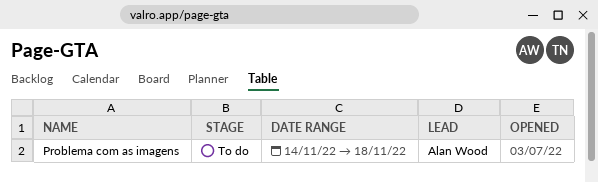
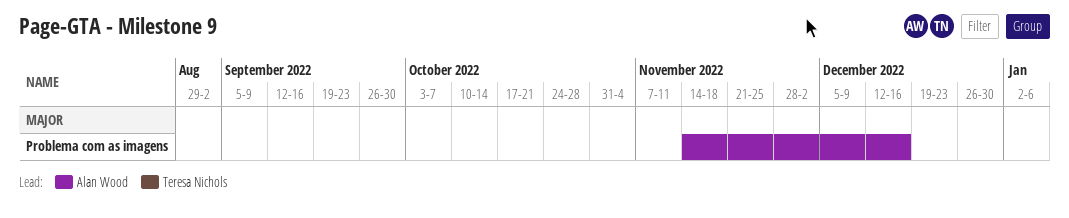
Problema com as imagens, due: Nov 18 -> Dec 16

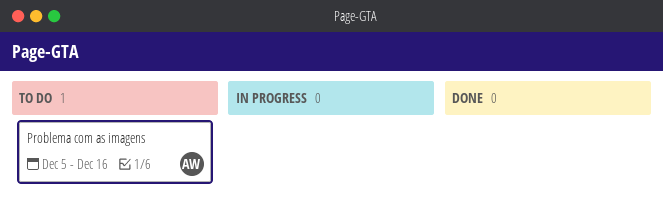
Problema com as imagens, start: Nov 14 -> Dec 5

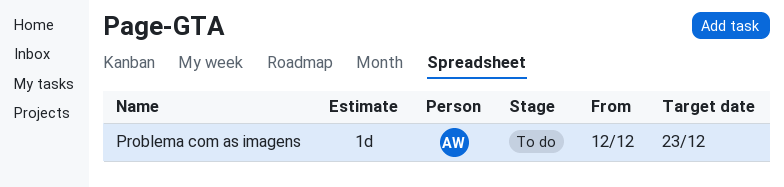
Problema com as imagens, start: Dec 5 -> Dec 12
Problema com as imagens, due: Dec 16 -> Dec 23

